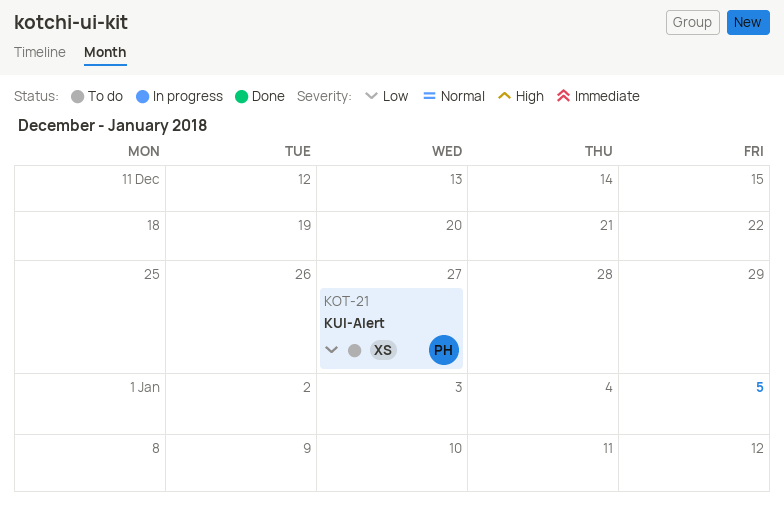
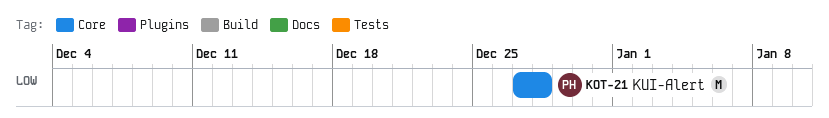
KOT-21, estimate: XS -> M
KOT-21, due: Dec 27 -> Dec 28

